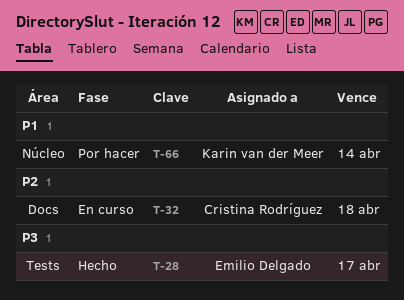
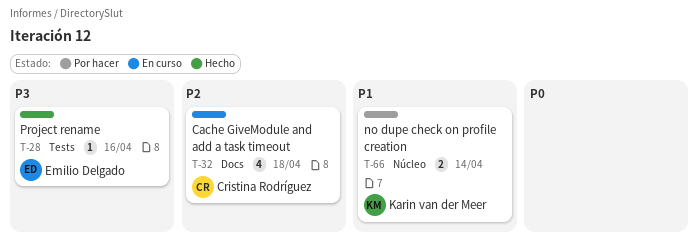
T-28, due: Apr 17 -> Apr 16

